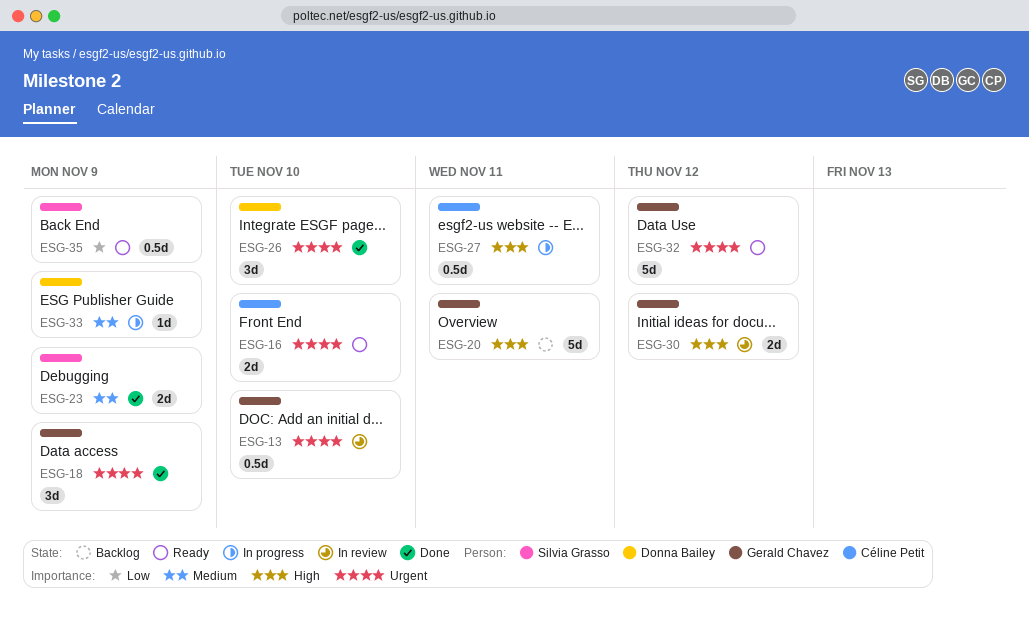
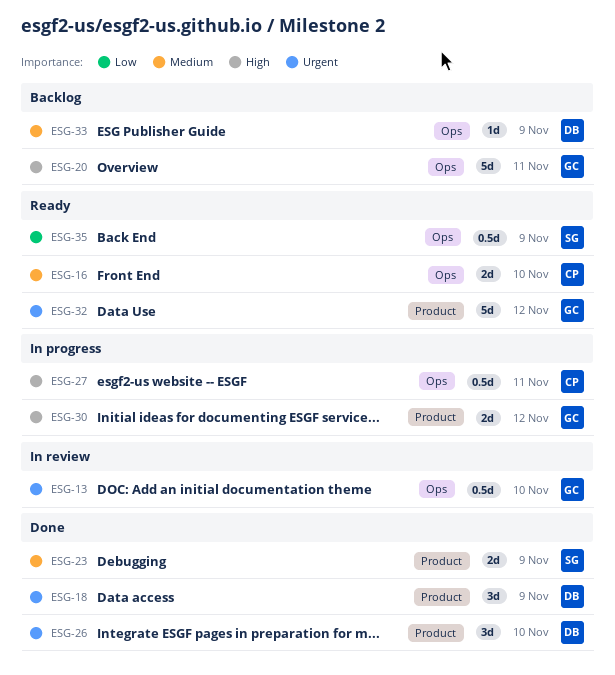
ESG-16, priority: Urgent -> Medium
ESG-18, owner: Gerald Chavez -> Donna Bailey
ESG-30, status: In review -> In progress
ESG-33, status: In progress -> Backlog

